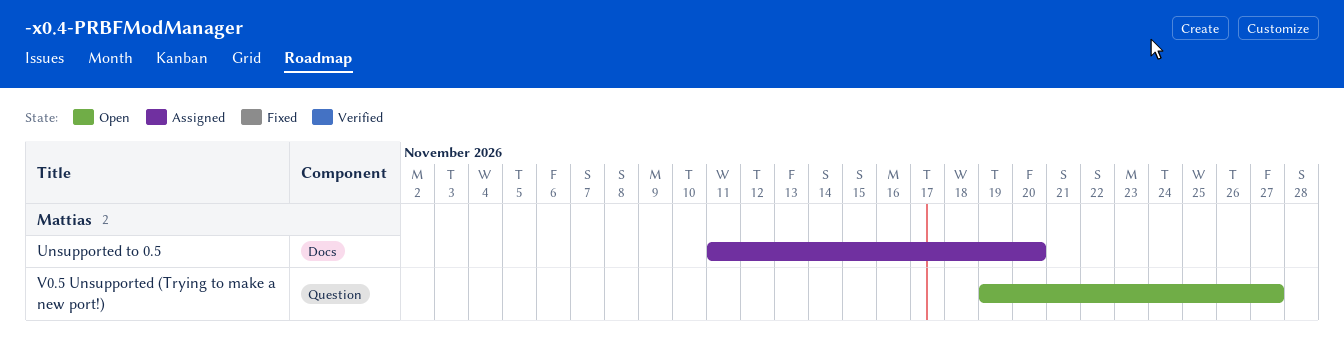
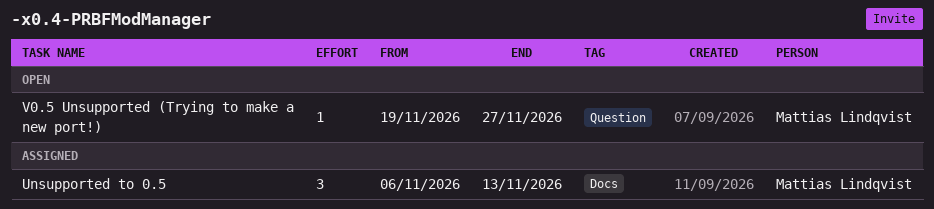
Unsupported to 0.5, start: Nov 11 -> Nov 6
Unsupported to 0.5, due: Nov 20 -> Nov 13

